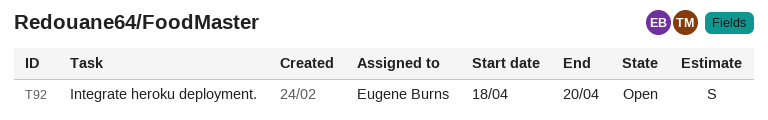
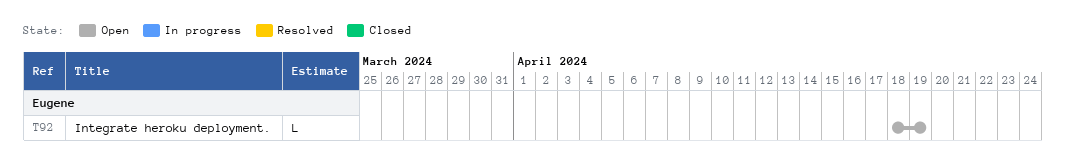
T92, estimate: S -> L
T92, due: Apr 20 -> Apr 19

